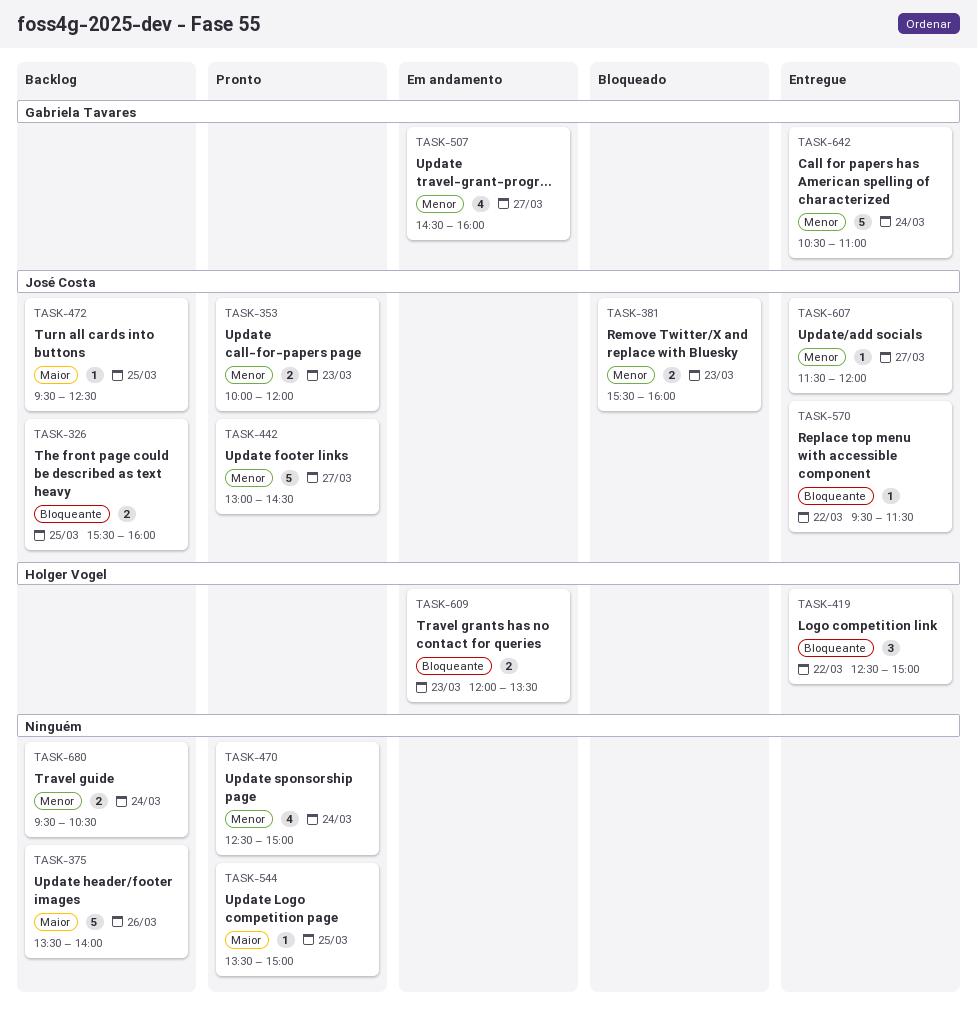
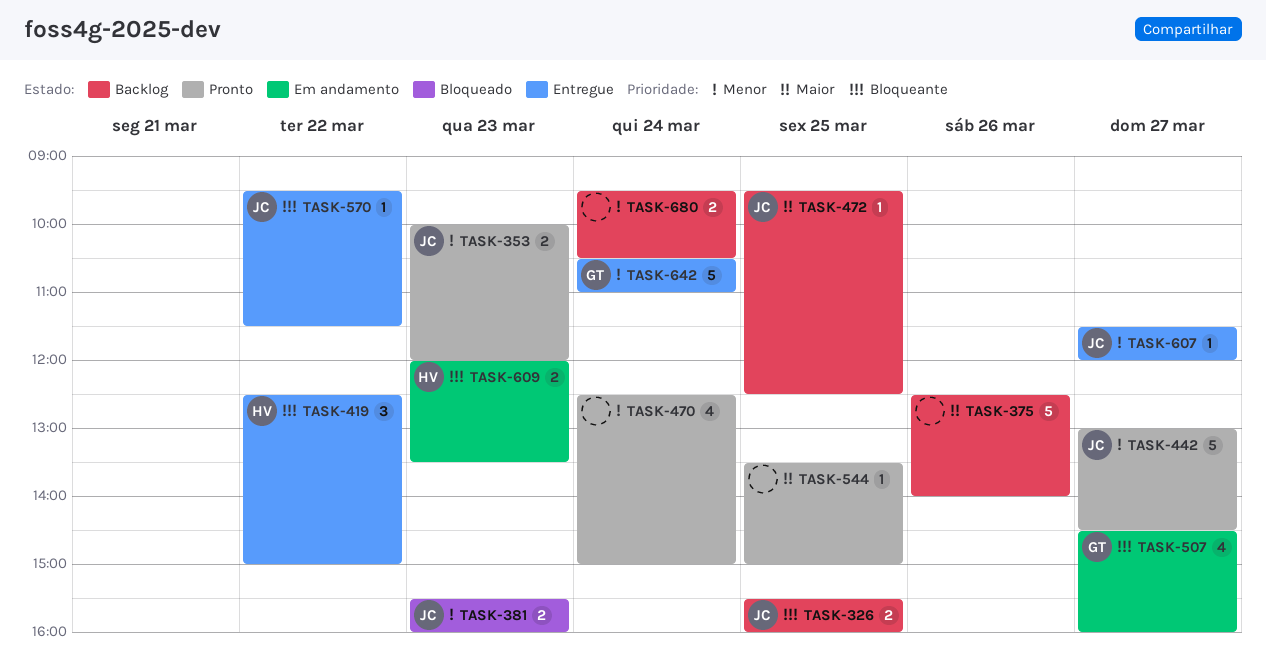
TASK-375, begins: 13:30 -> 12:30
TASK-507, priority: Menor -> Bloqueante

